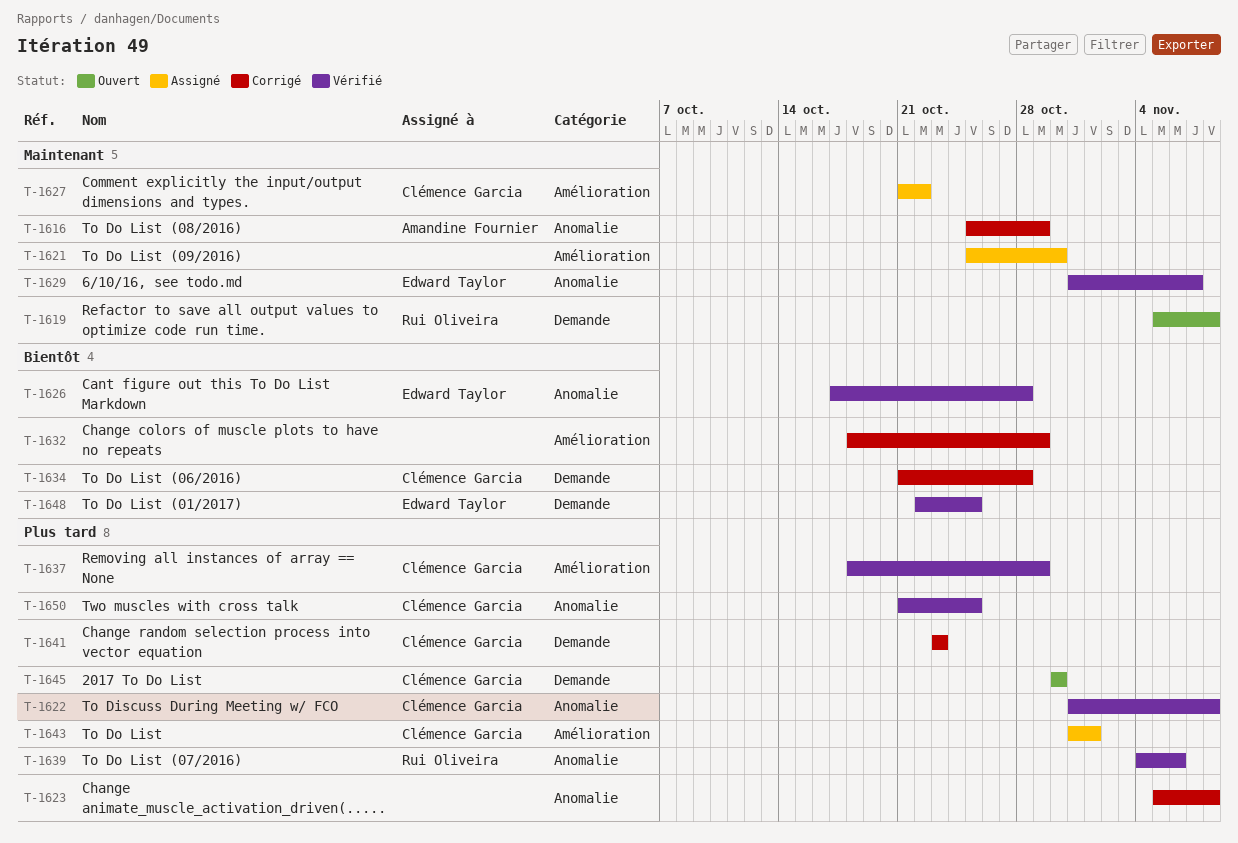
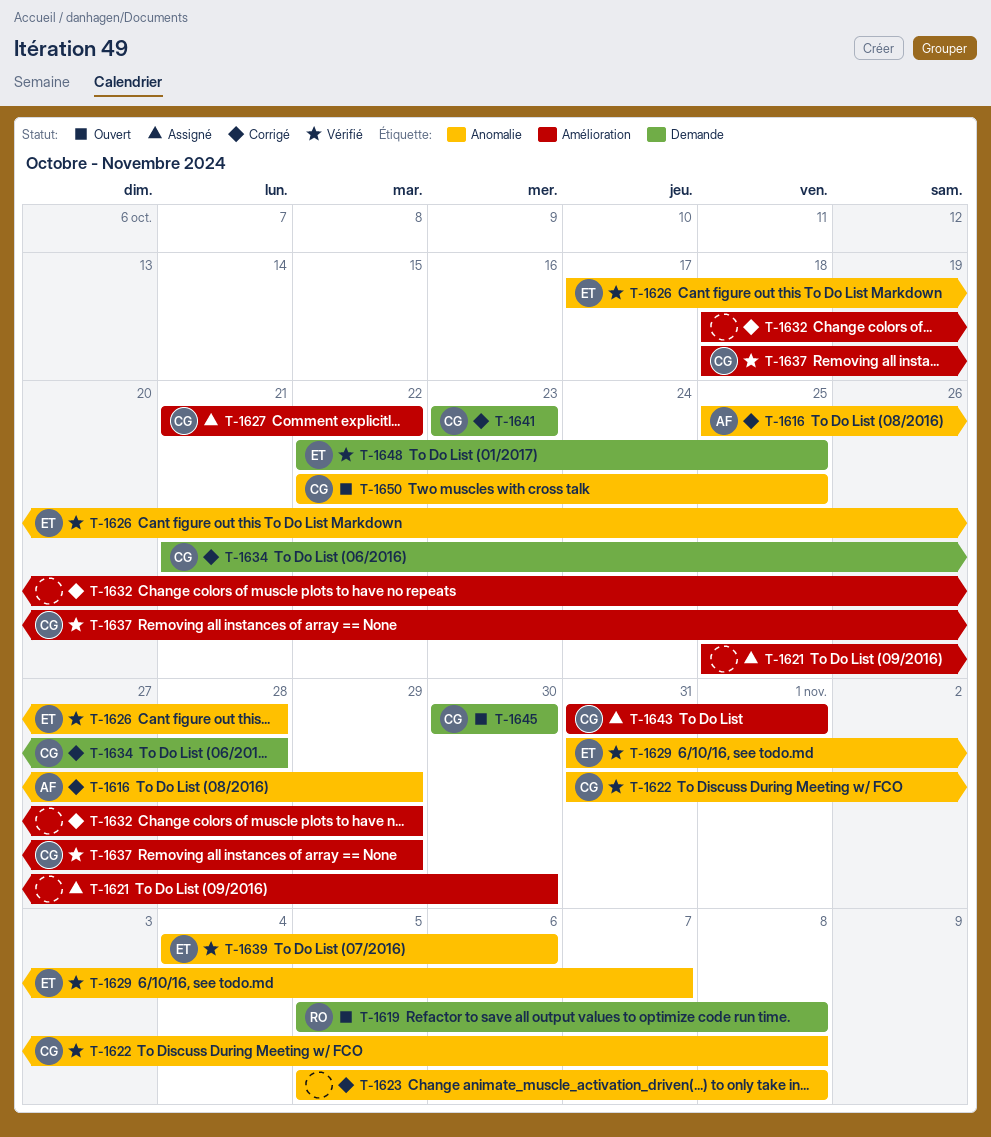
T-1639, owner: Rui Oliveira -> Edward Taylor
T-1650, status: Vérifié -> Ouvert
T-1650, start: Oct 21 -> Oct 22

